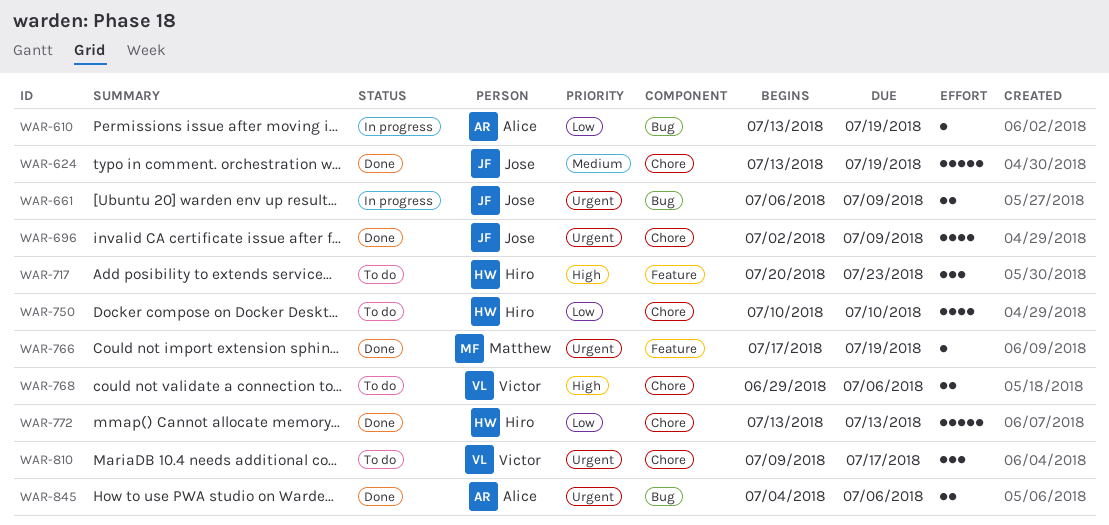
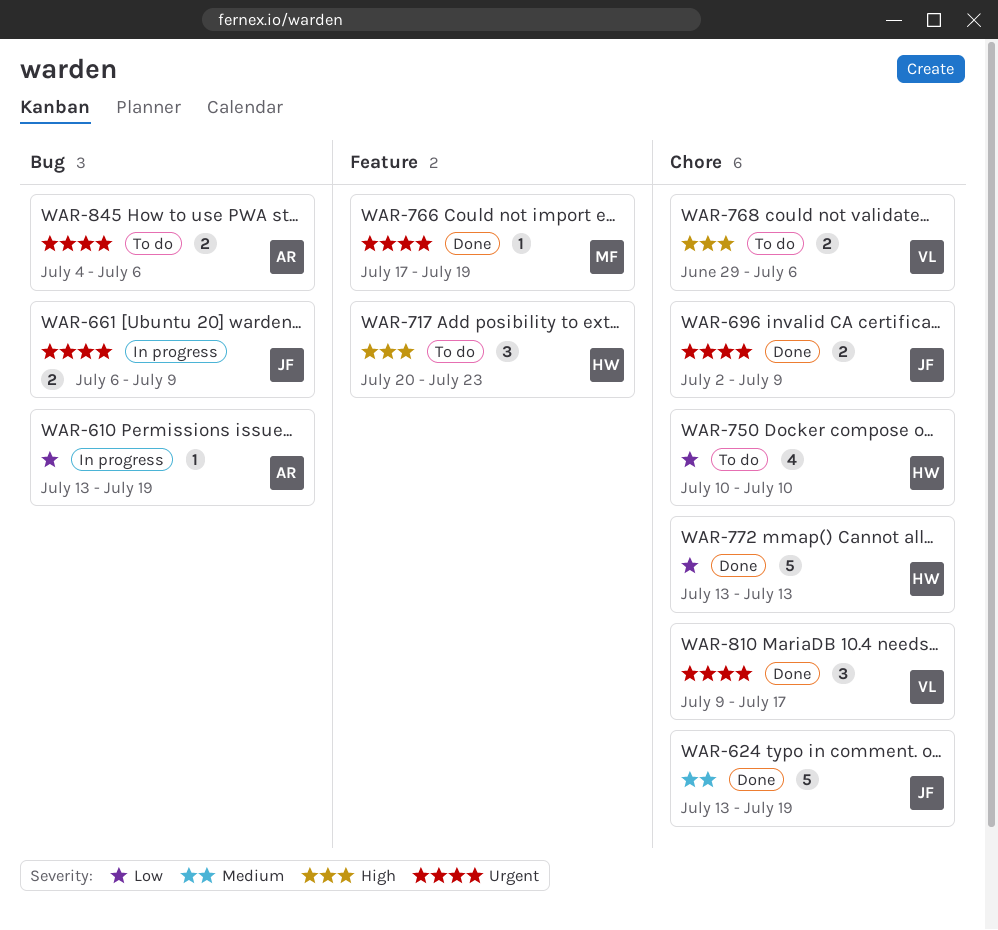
WAR-696, estimate: 4 -> 2
WAR-810, status: To do -> Done
WAR-845, status: Done -> To do

